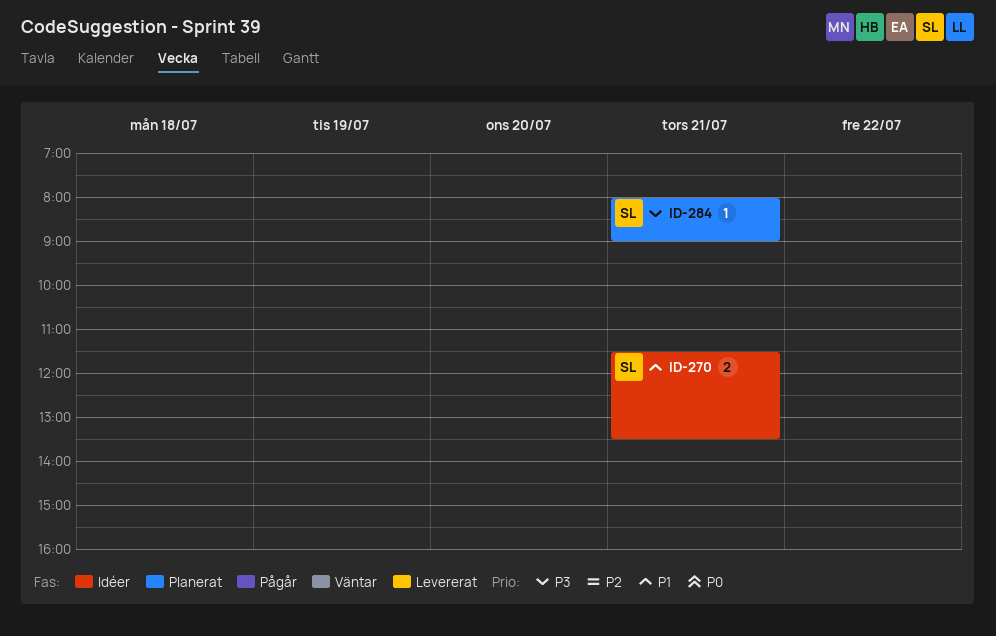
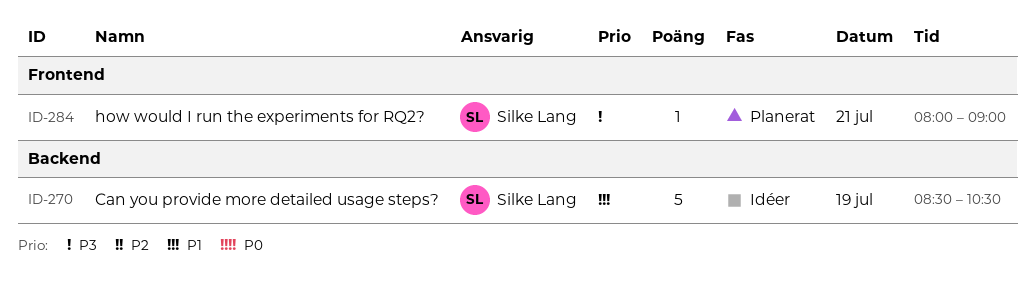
ID-270, estimate: 2 -> 5
ID-270, day: Jul 21 -> Jul 19
ID-270, begins: 11:30 -> 08:30
ID-270, ends: 13:30 -> 10:30

